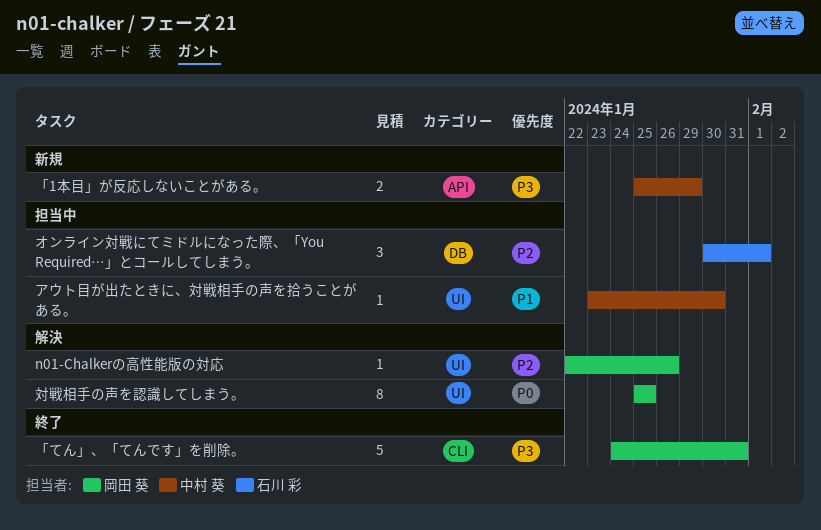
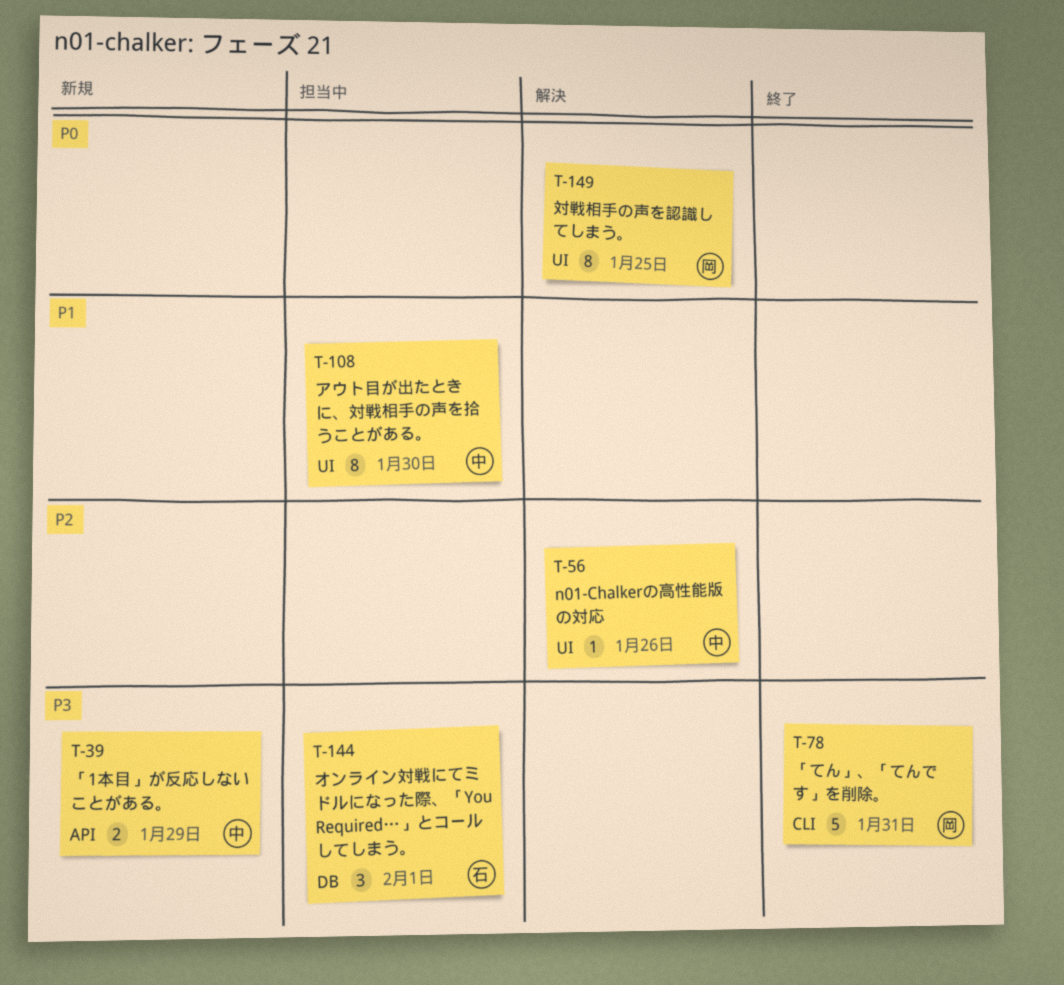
n01-Chalkerの高性能版の対応, owner: 岡田 葵 -> 中村 葵
アウト目が出たときに、対戦相手の声を拾うことがある。, estimate: 1 -> 8
オンライン対戦にてミドルになった際、「You Required…」とコールしてしまう。, priority: P2 -> P3

